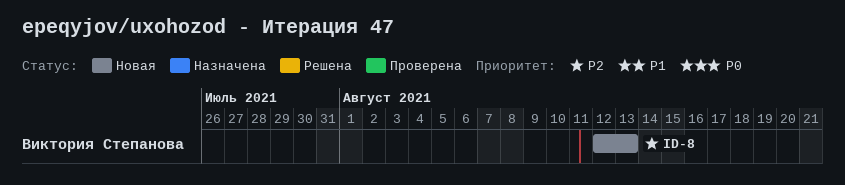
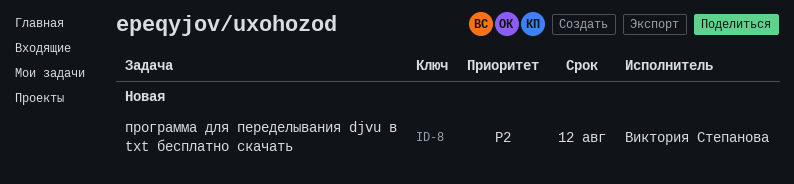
ID-8, due: Aug 13 -> Aug 12

